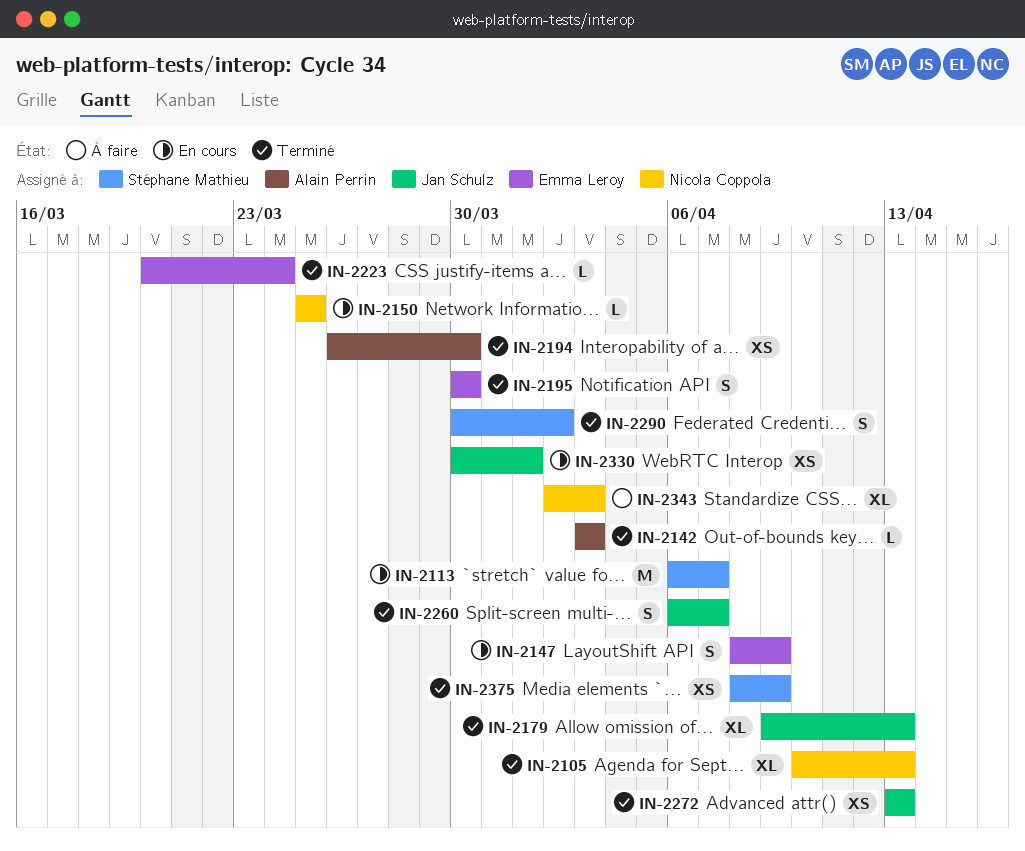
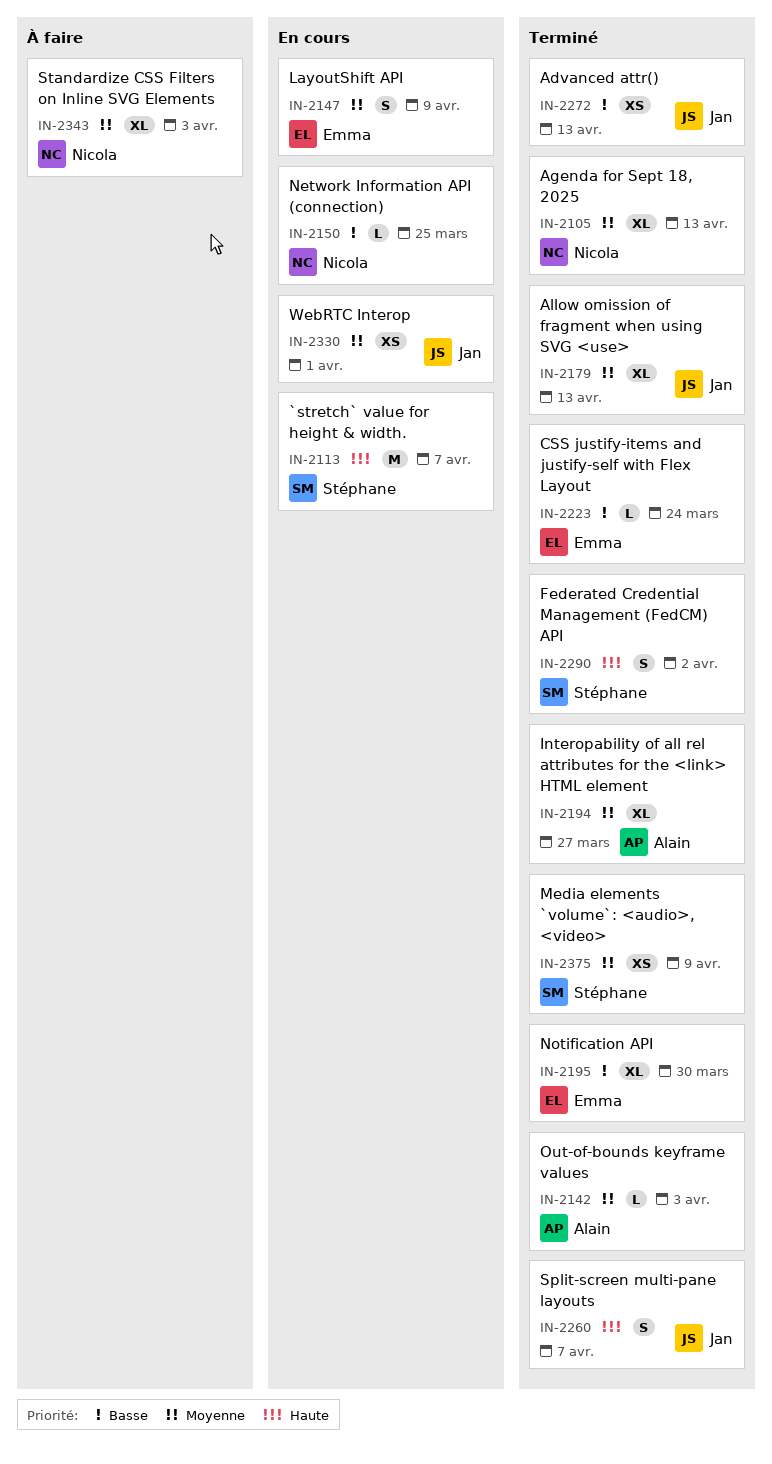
IN-2194, estimate: XS -> XL
IN-2194, due: Mar 30 -> Mar 27
IN-2195, estimate: S -> XL

